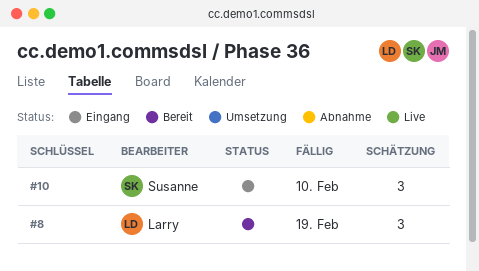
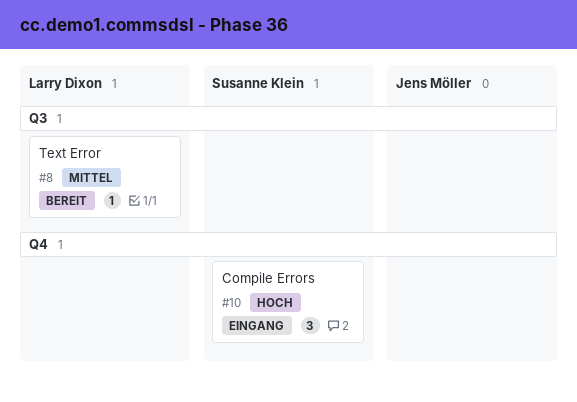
#8, estimate: 3 -> 1

